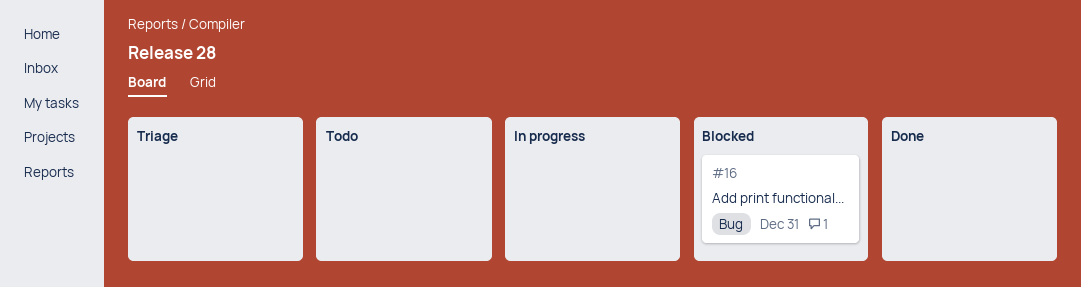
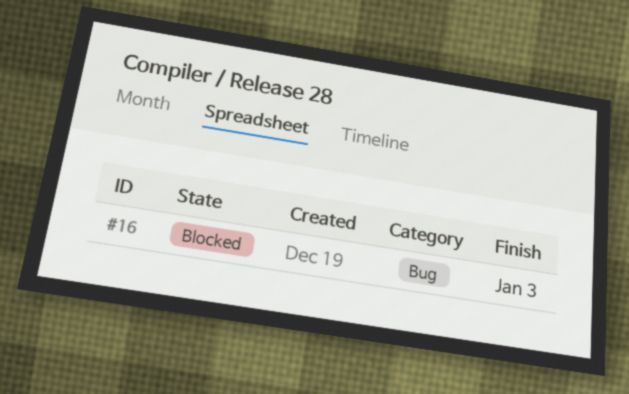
#16, due: Dec 31 -> Jan 3

